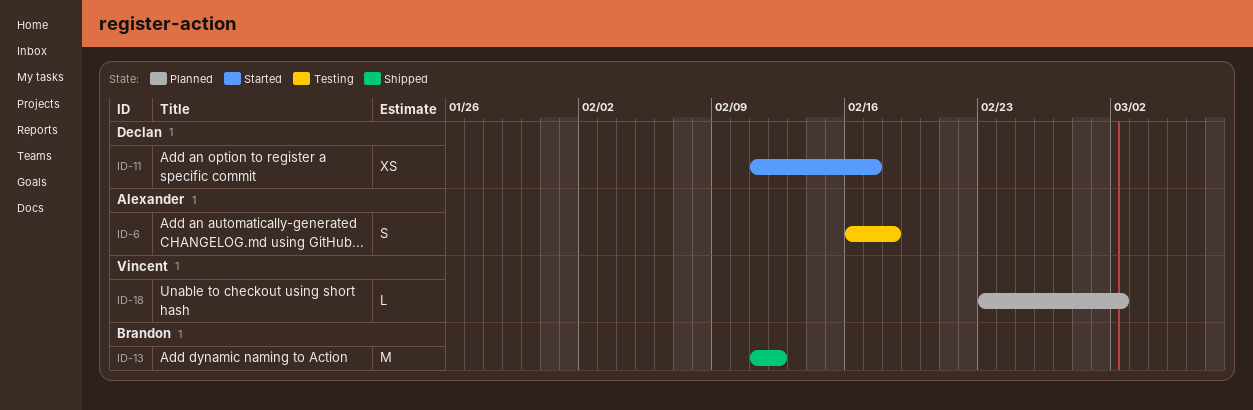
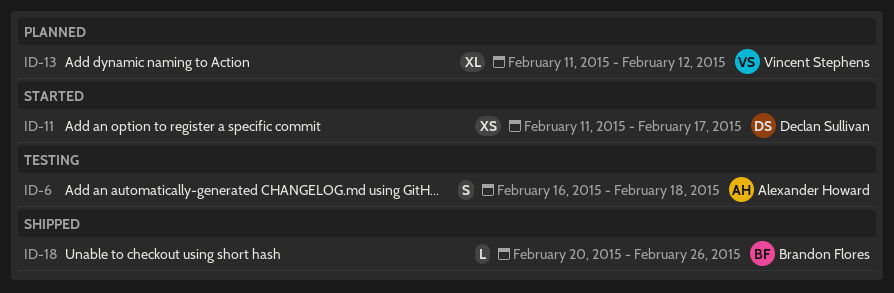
ID-13, status: Shipped -> Planned
ID-13, owner: Brandon Flores -> Vincent Stephens
ID-13, estimate: M -> XL
ID-18, status: Planned -> Shipped
ID-18, owner: Vincent Stephens -> Brandon Flores
ID-18, start: Feb 23 -> Feb 20
ID-18, due: Mar 2 -> Feb 26

